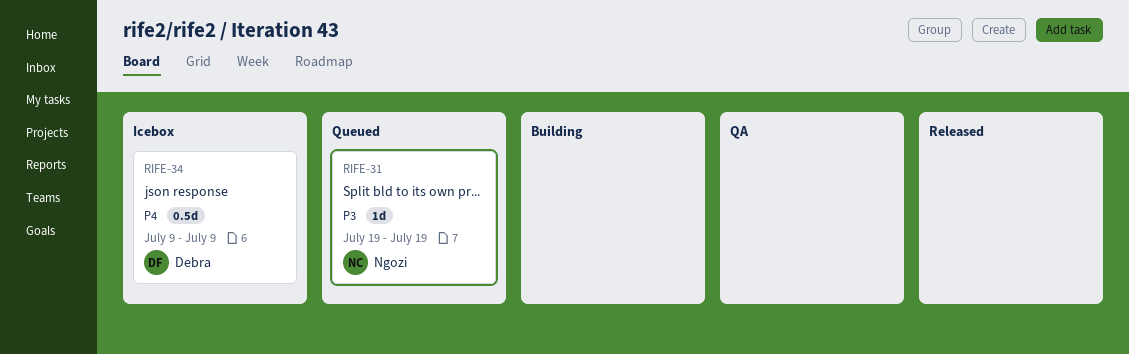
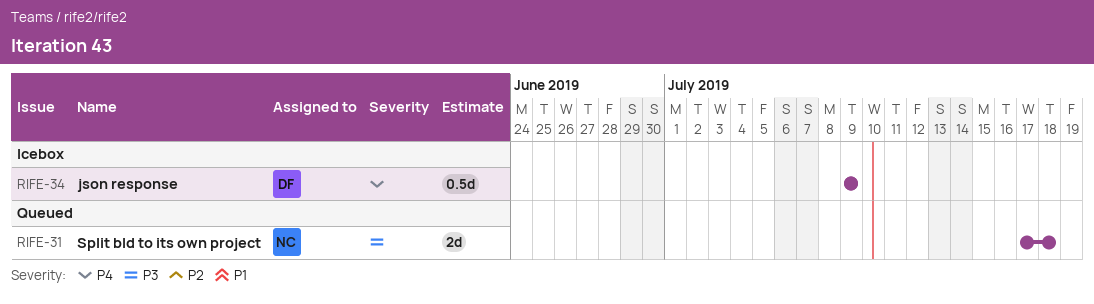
RIFE-31, estimate: 1d -> 2d
RIFE-31, start: Jul 19 -> Jul 17
RIFE-31, due: Jul 19 -> Jul 18

